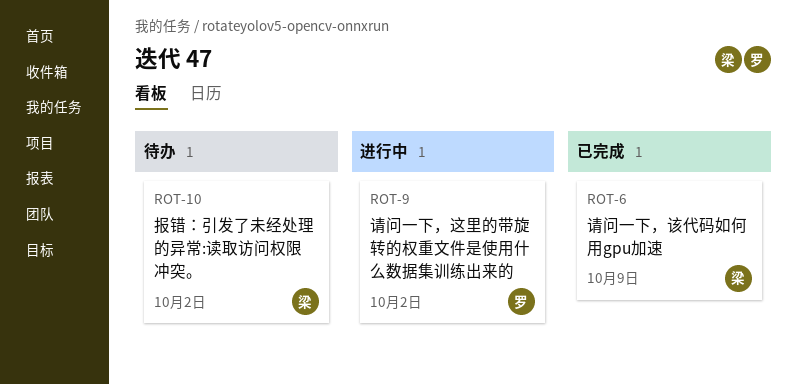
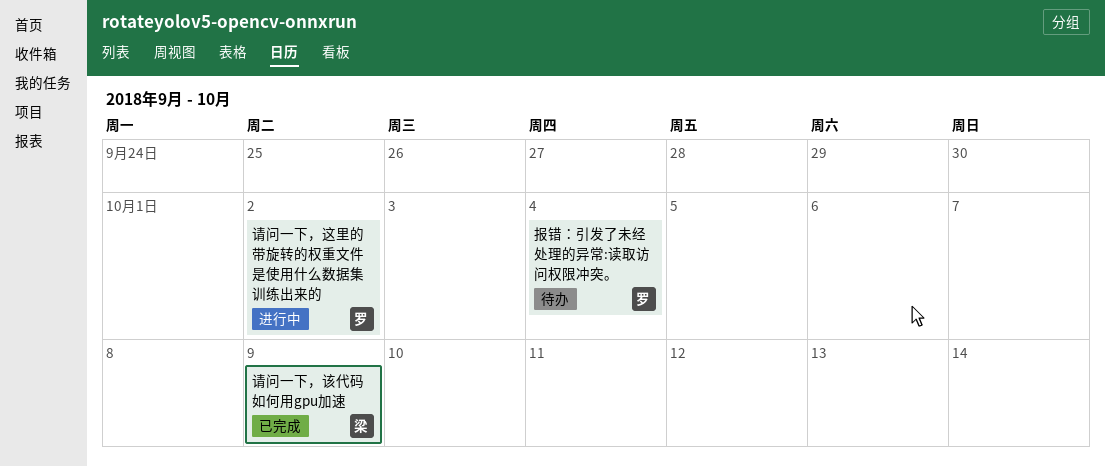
报错：引发了未经处理的异常:读取访问权限冲突。, owner: 梁 -> 罗
报错：引发了未经处理的异常:读取访问权限冲突。, due: Oct 2 -> Oct 4

